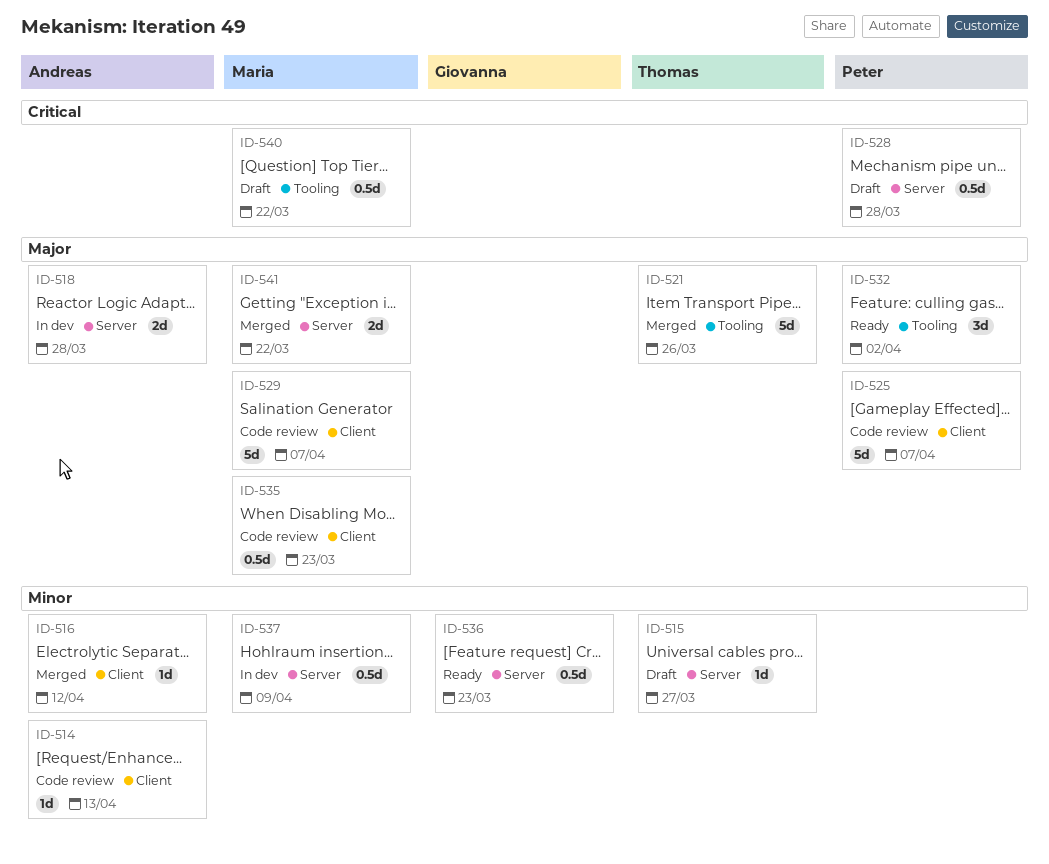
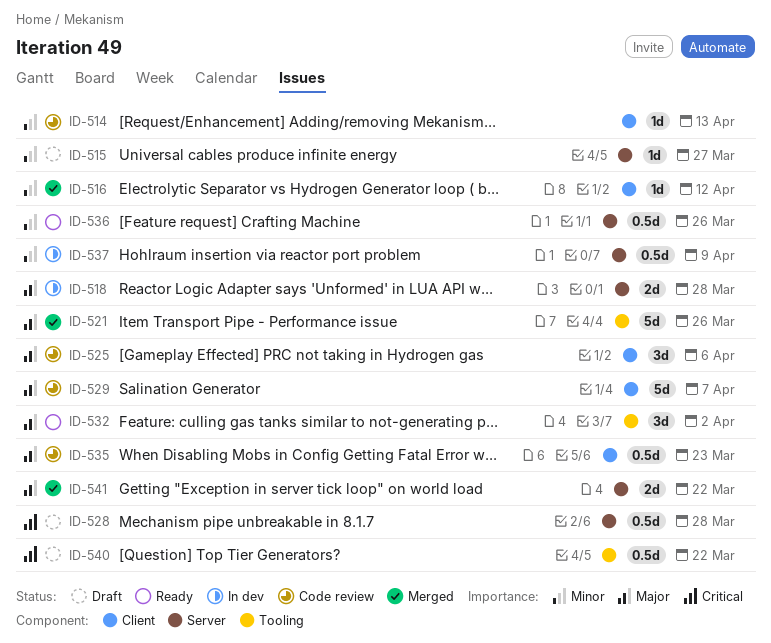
ID-525, estimate: 5d -> 3d
ID-525, due: Apr 7 -> Apr 6
ID-536, due: Mar 23 -> Mar 26

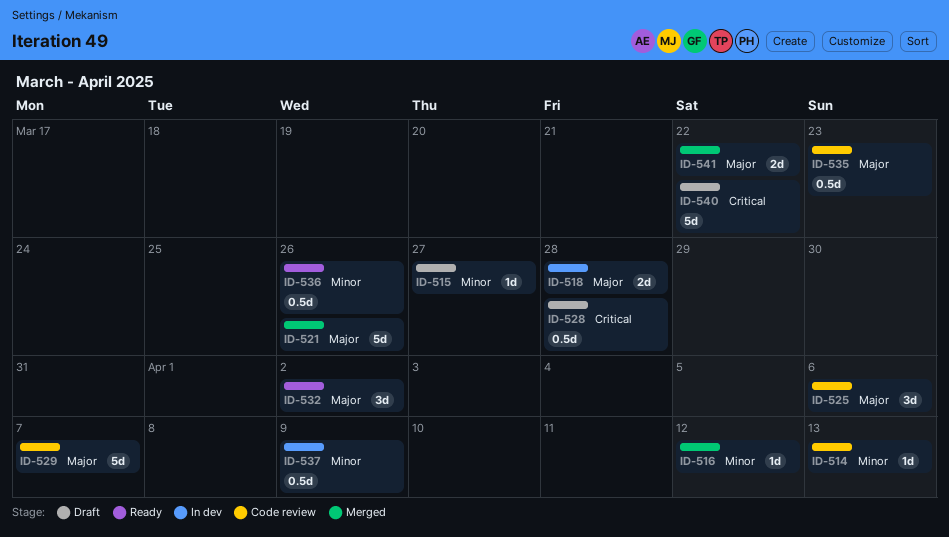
ID-540, estimate: 0.5d -> 5d

